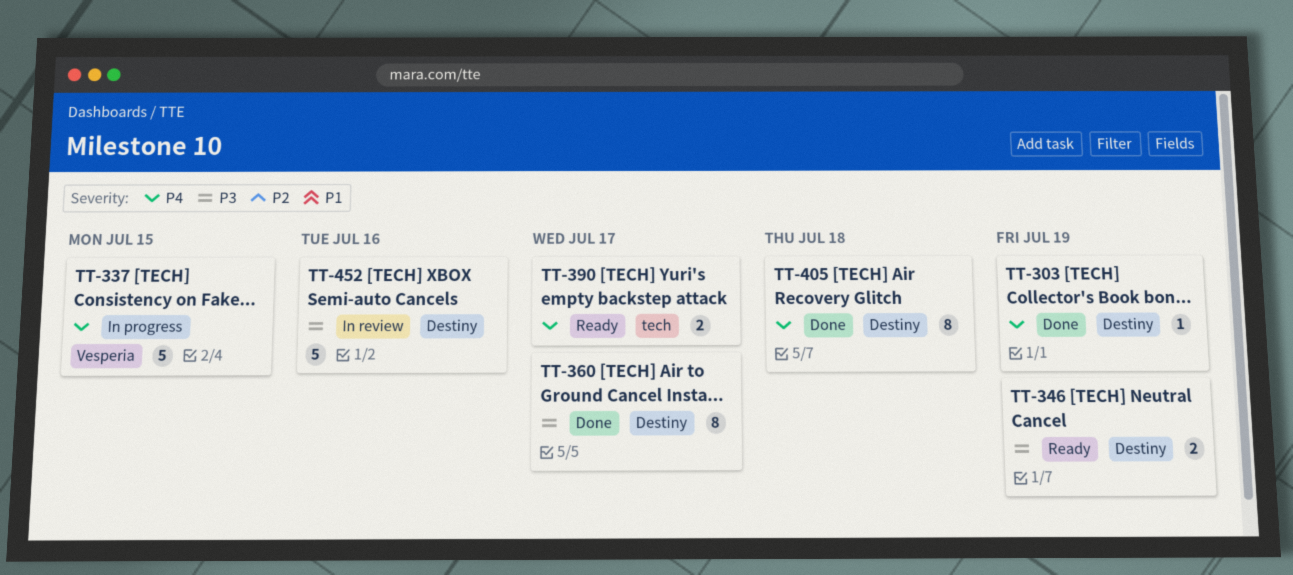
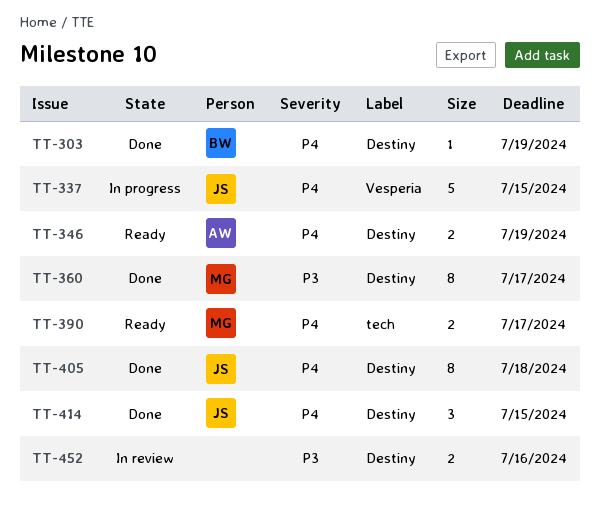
TT-346, priority: P3 -> P4
TT-414: none -> present
TT-452, estimate: 5 -> 2

